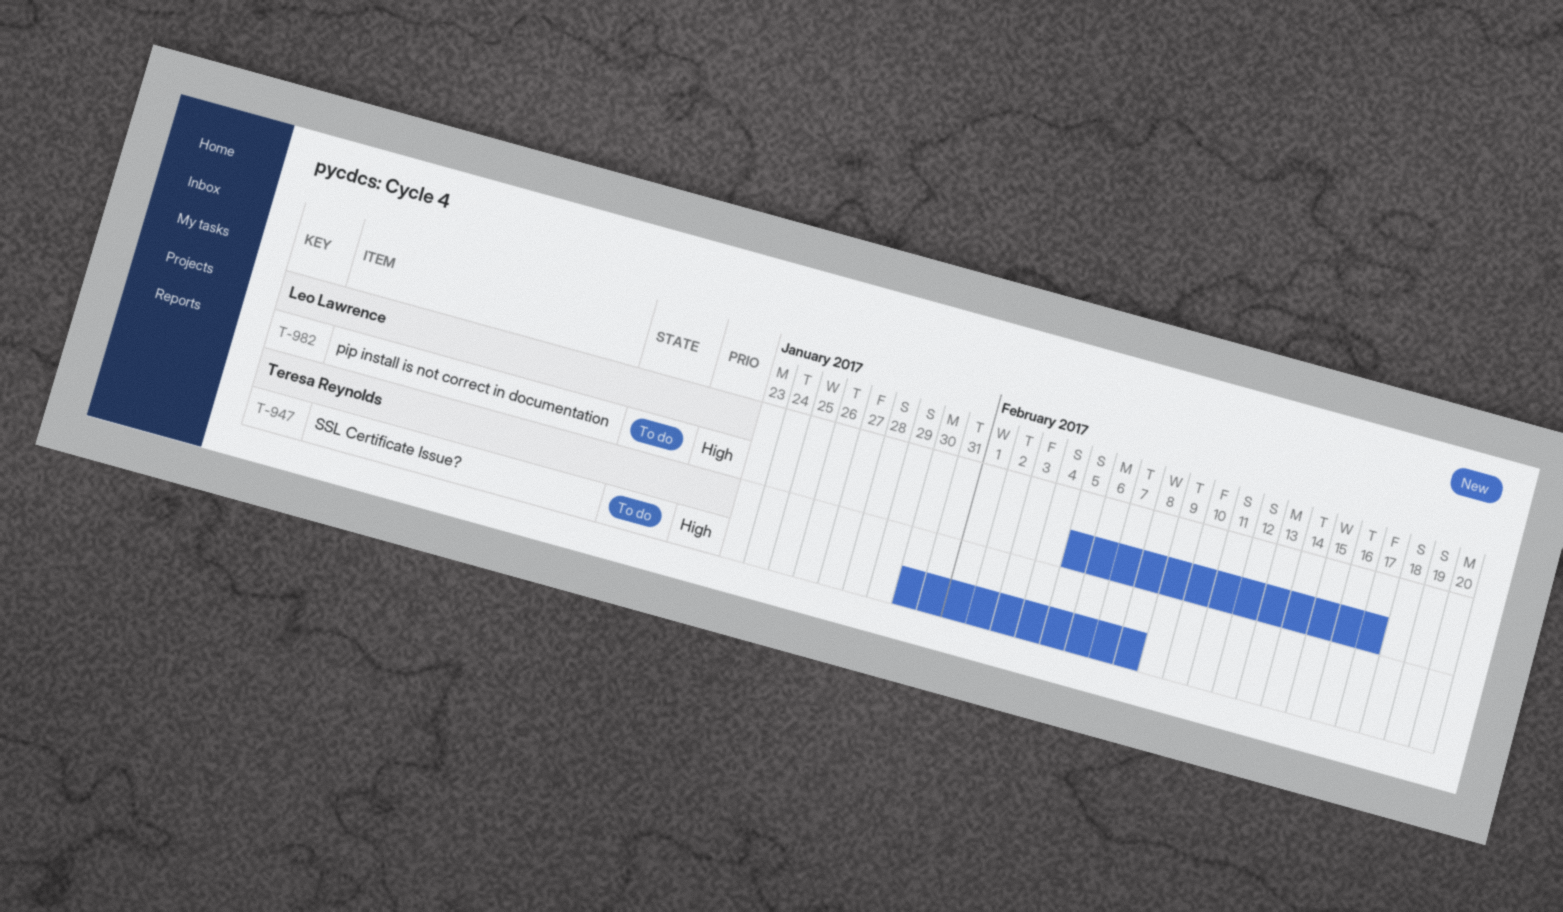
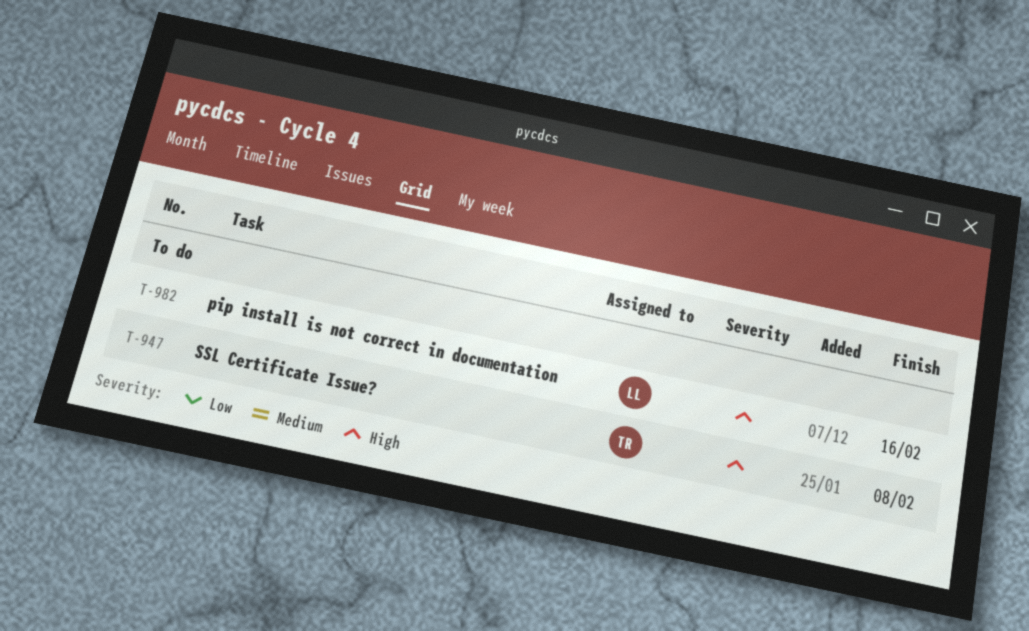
T-982, due: Feb 17 -> Feb 16

